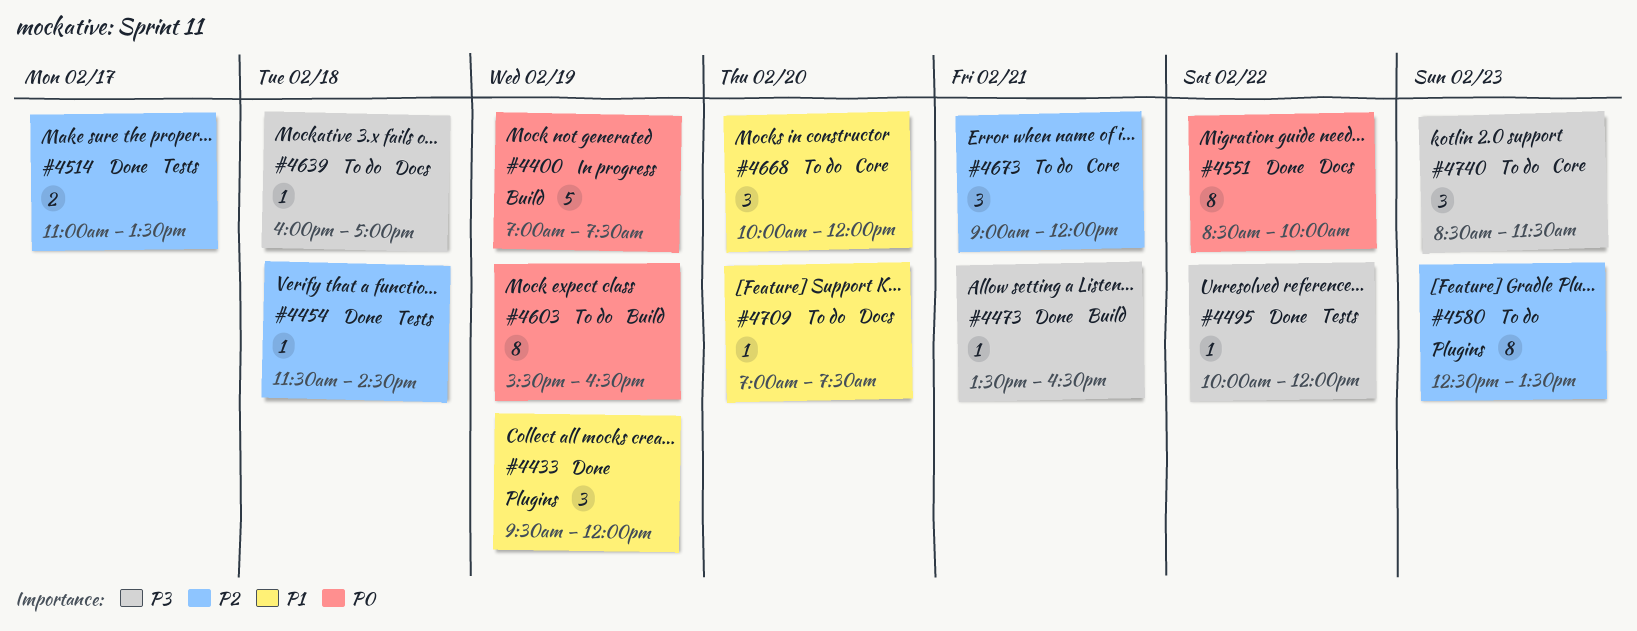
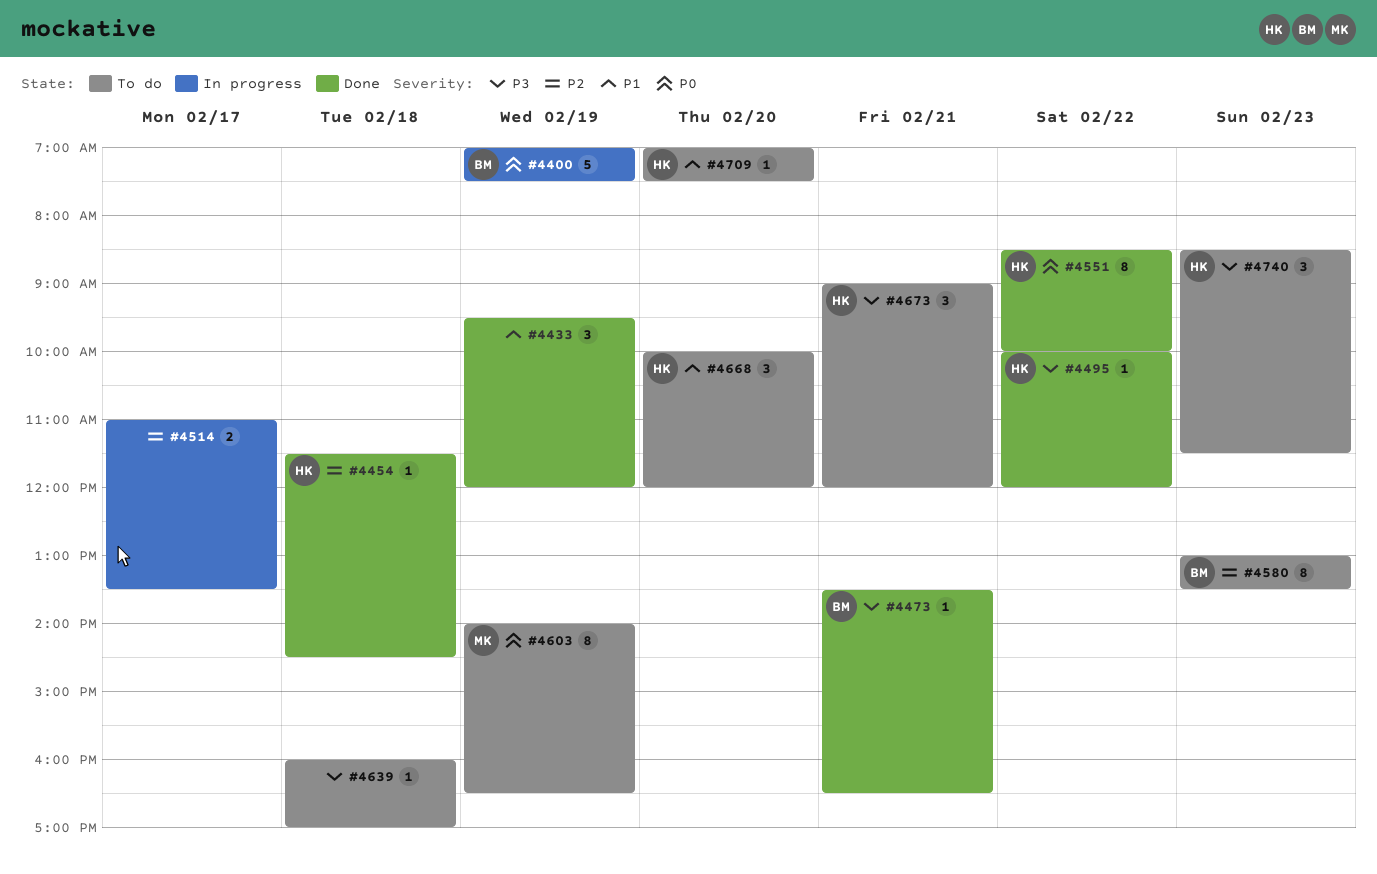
#4514, status: Done -> In progress
#4580, begins: 12:30 -> 13:00
#4603, begins: 15:30 -> 14:00
#4673, priority: P2 -> P3

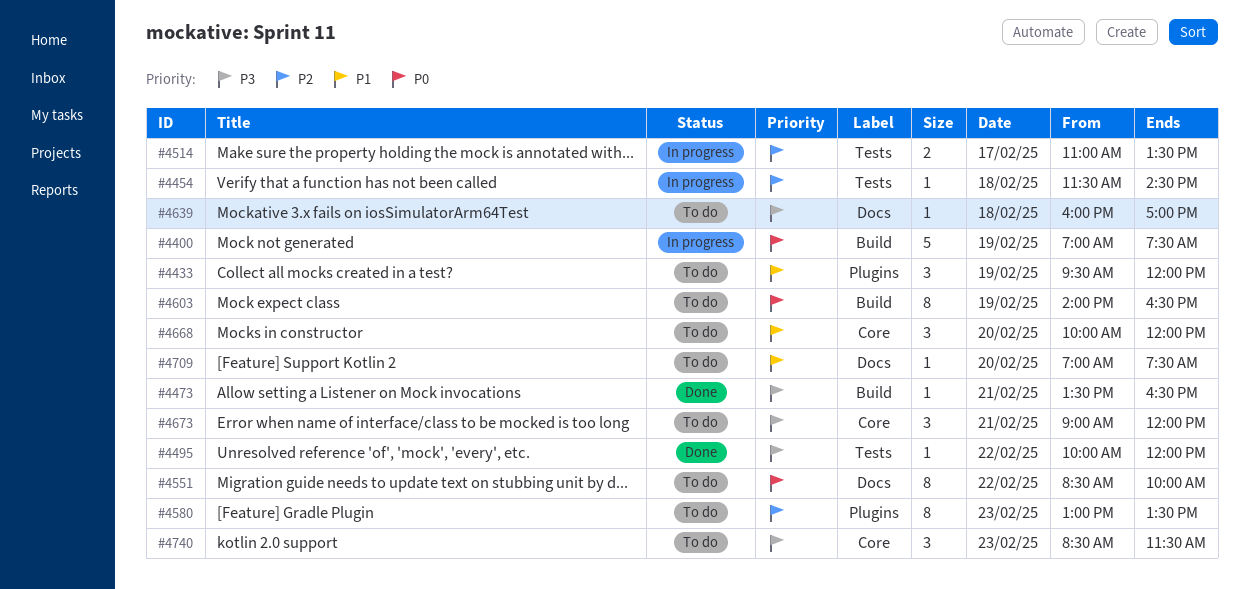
#4433, status: Done -> To do
#4454, status: Done -> In progress
#4551, status: Done -> To do

